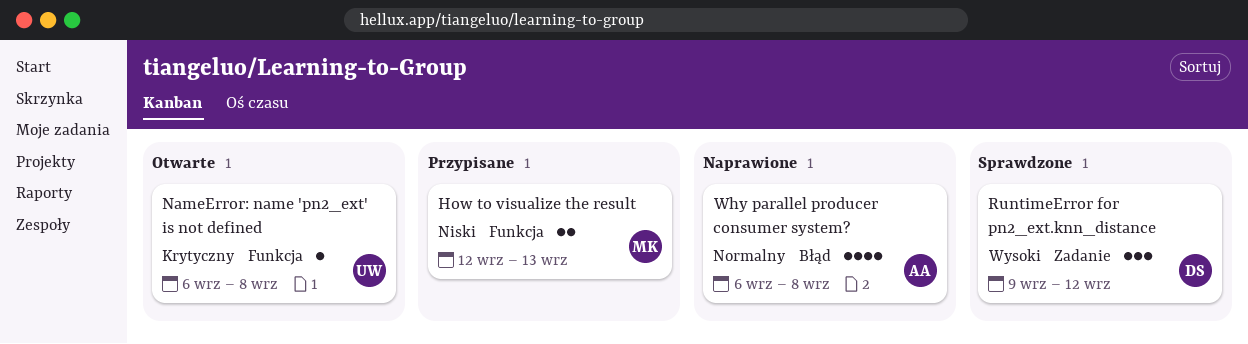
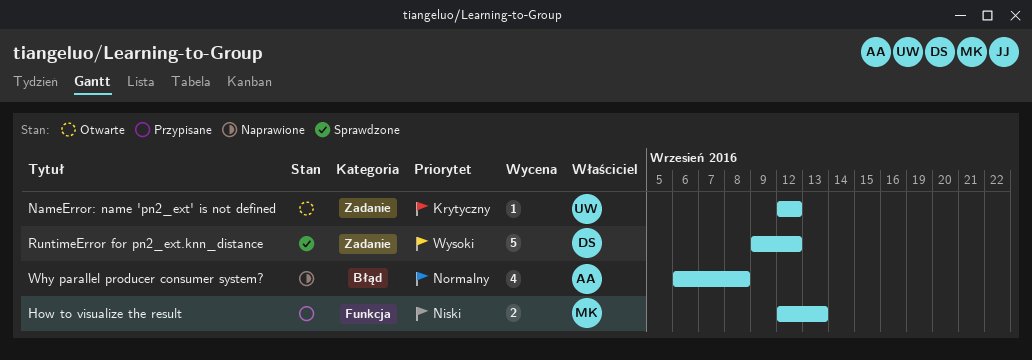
NameError: name 'pn2_ext' is not defined, label: Funkcja -> Zadanie
NameError: name 'pn2_ext' is not defined, start: Sep 6 -> Sep 12
NameError: name 'pn2_ext' is not defined, due: Sep 8 -> Sep 12
RuntimeError for pn2_ext.knn_distance, estimate: 3 -> 5

